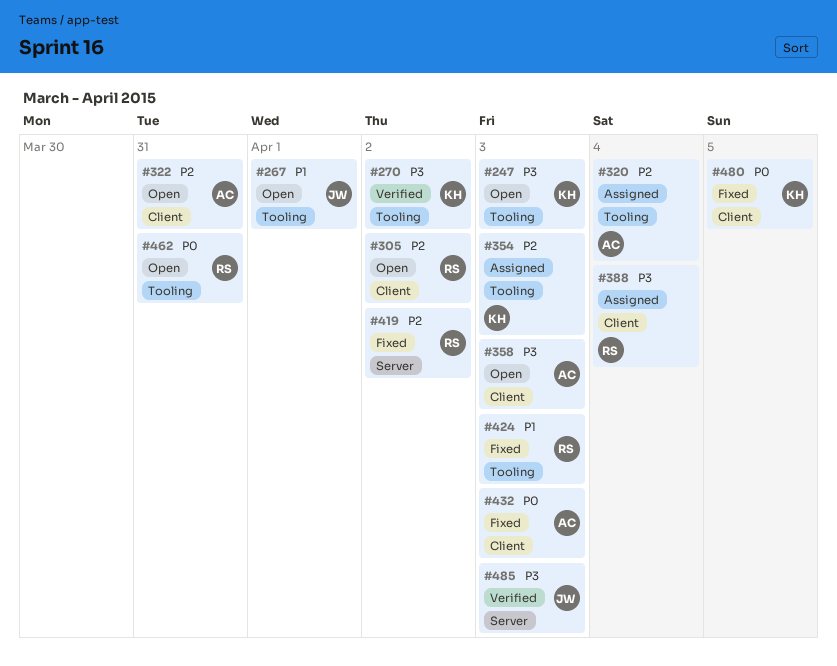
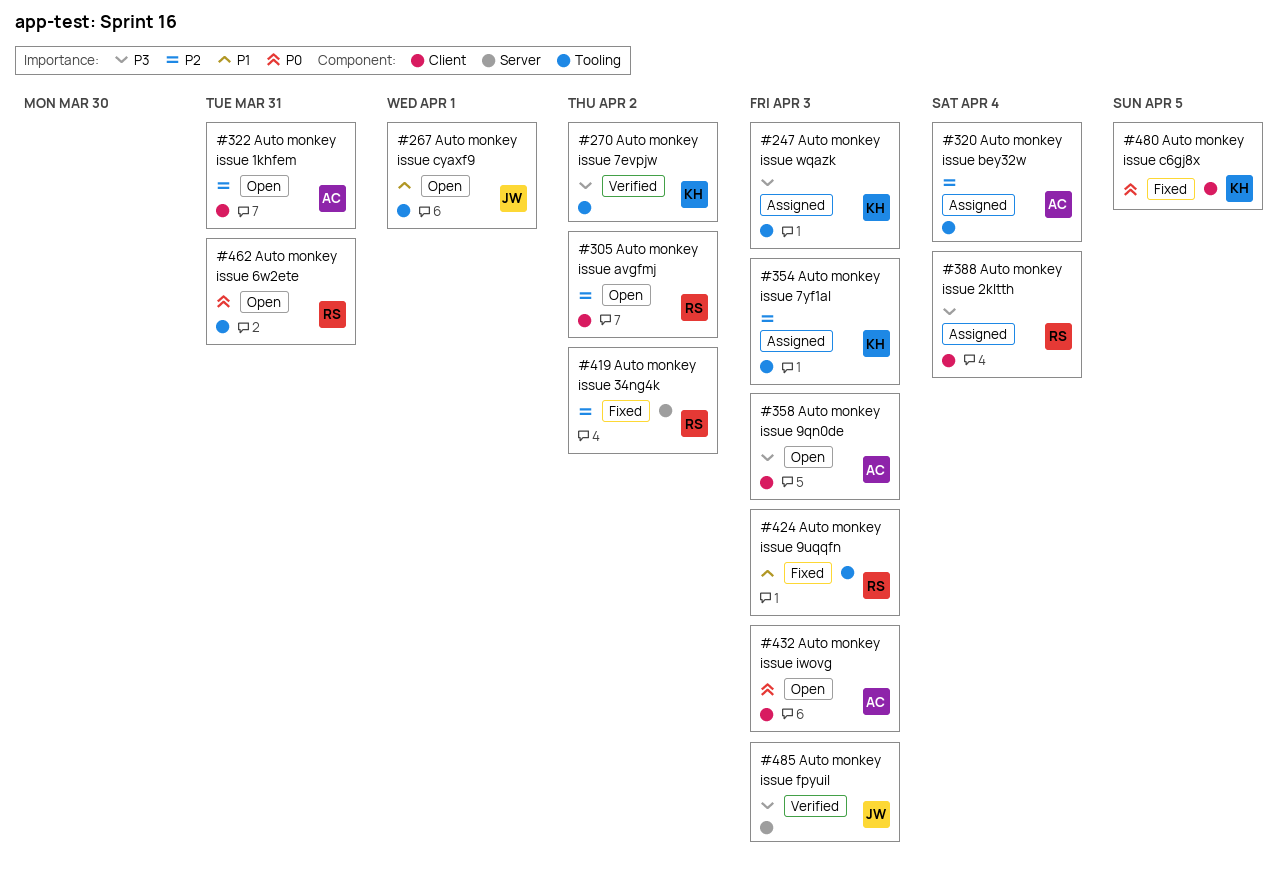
#247, status: Open -> Assigned
#432, status: Fixed -> Open

